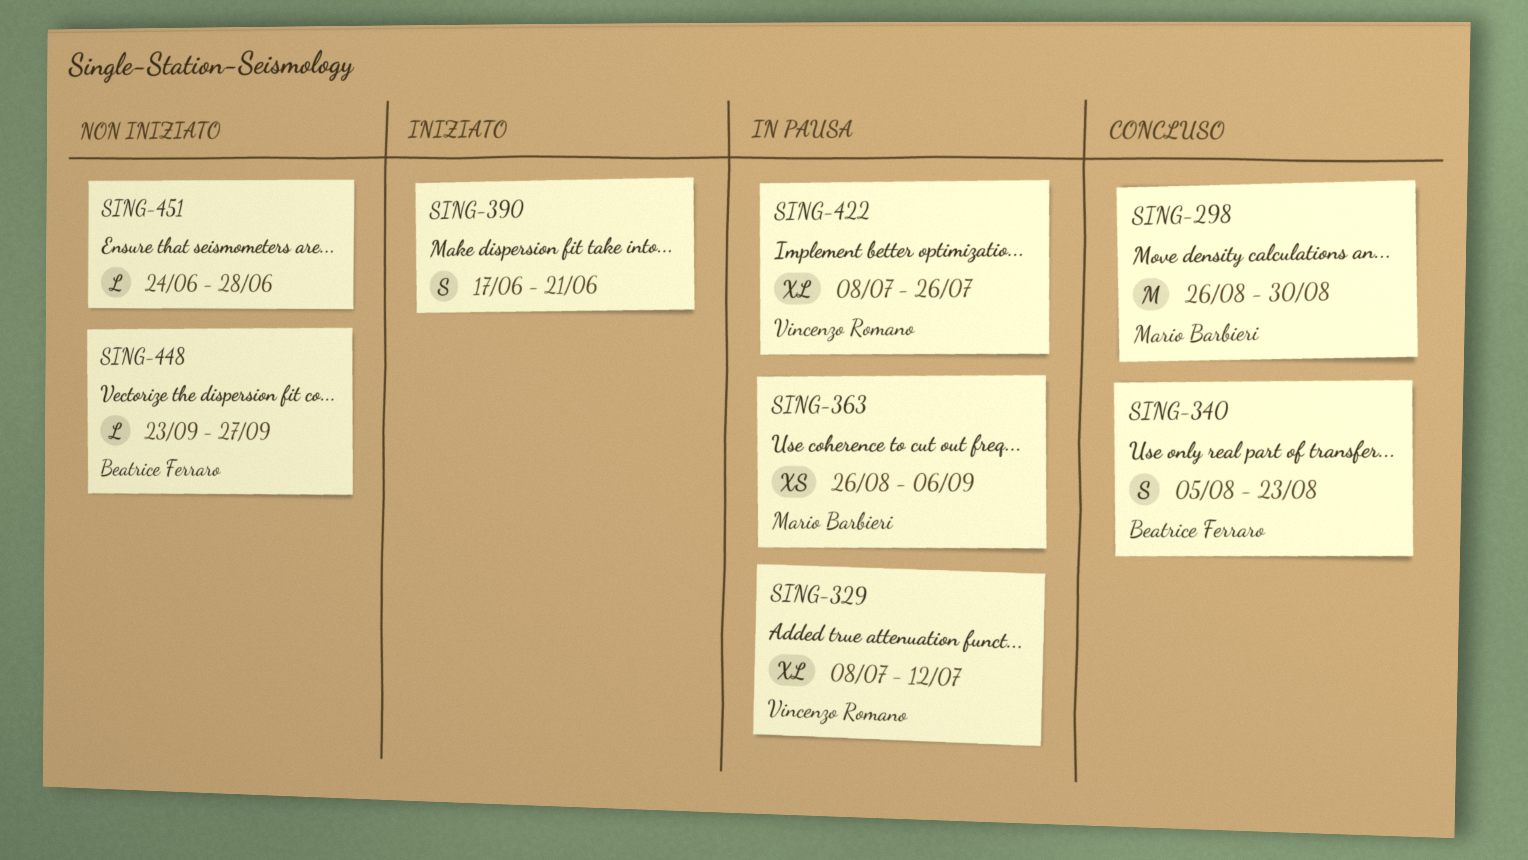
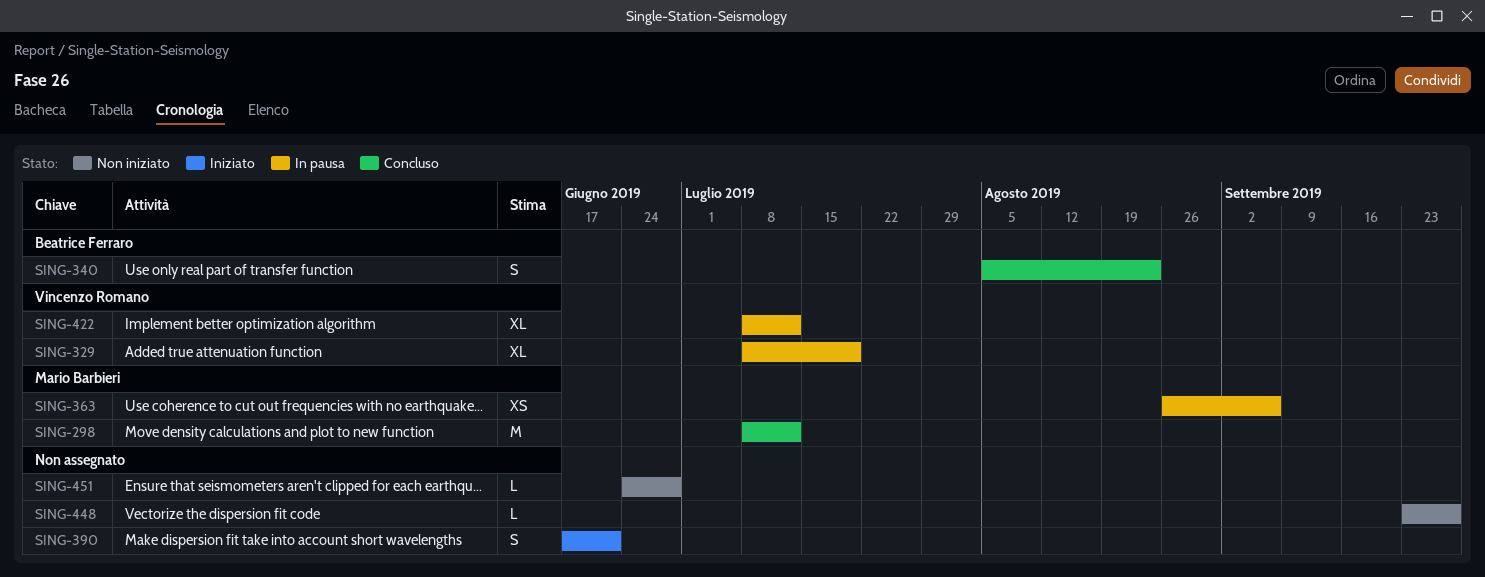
SING-298, start: Aug 26 -> Jul 8
SING-298, due: Aug 30 -> Jul 12
SING-329, due: Jul 12 -> Jul 19
SING-422, due: Jul 26 -> Jul 12
SING-448, owner: Beatrice Ferraro -> none

